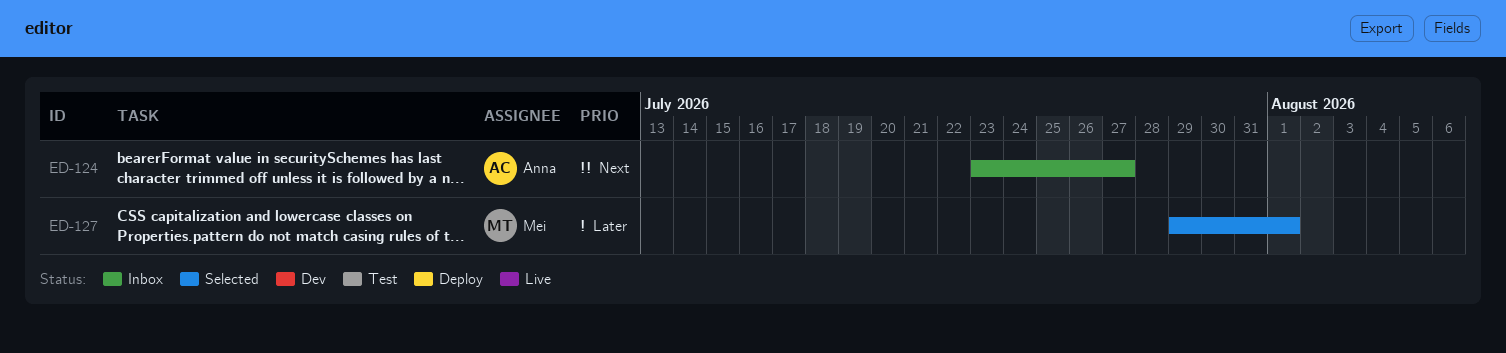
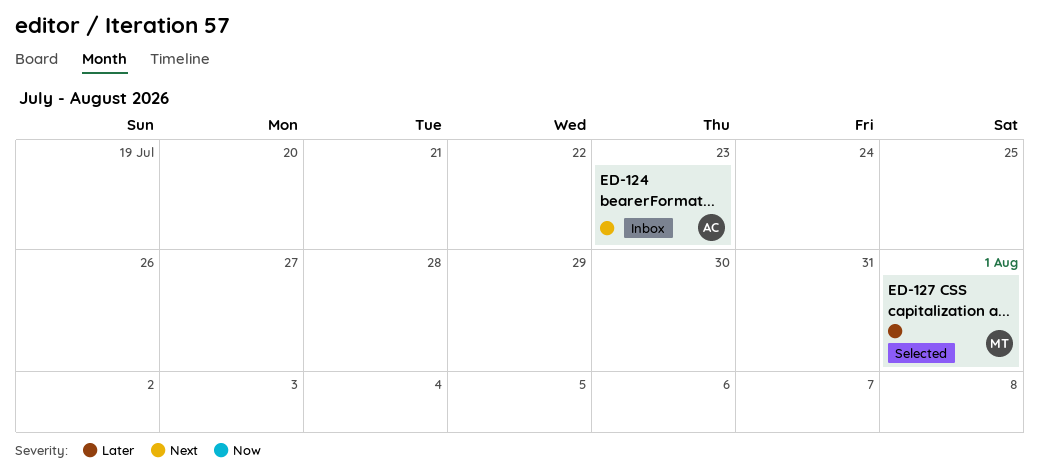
ED-124, due: Jul 27 -> Jul 23

